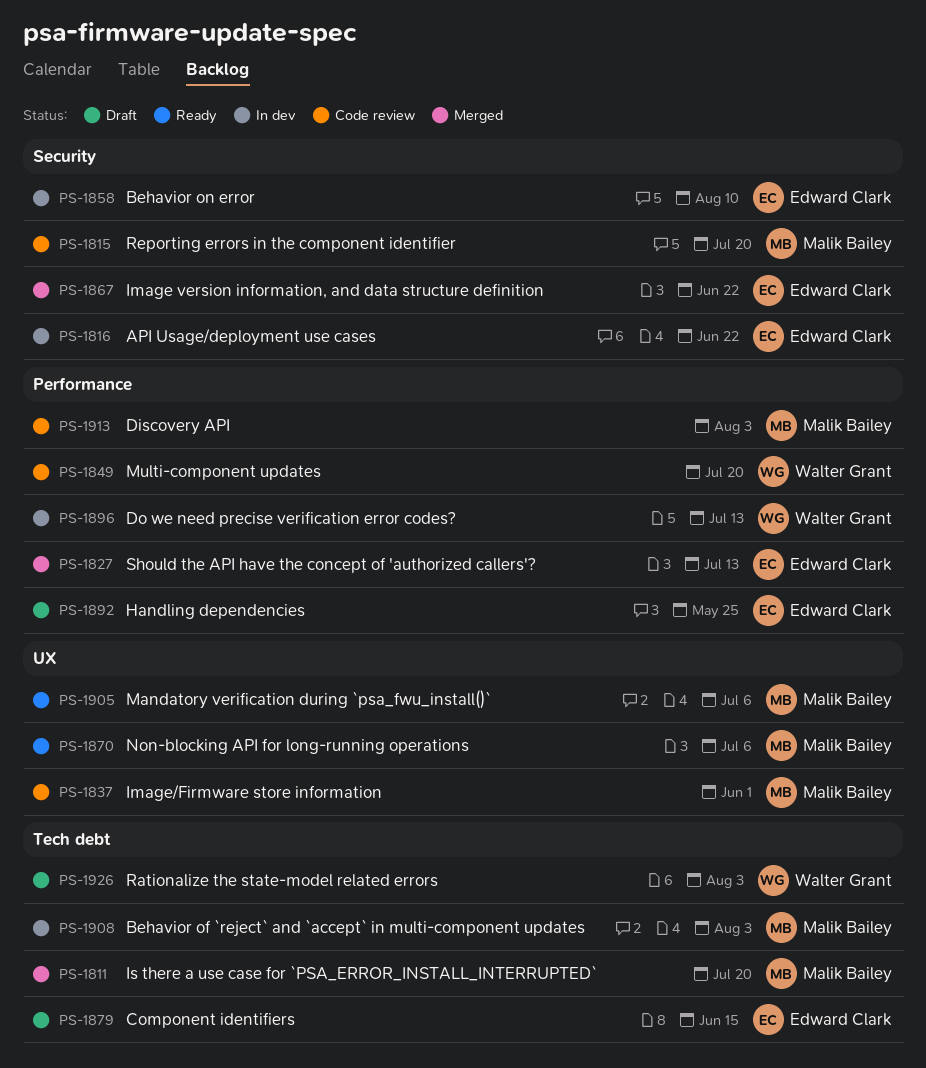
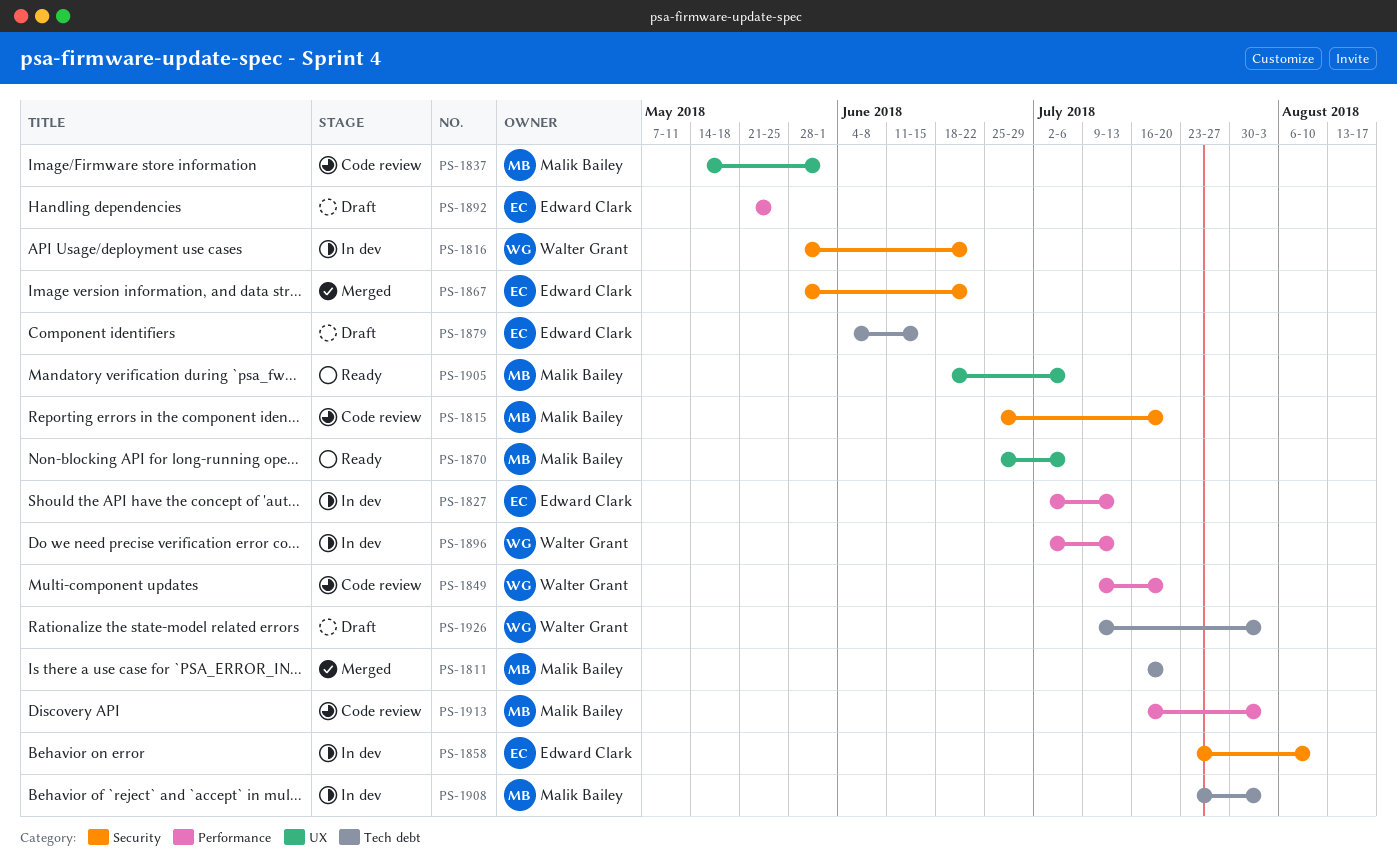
PS-1816, owner: Edward Clark -> Walter Grant
PS-1827, status: Merged -> In dev

